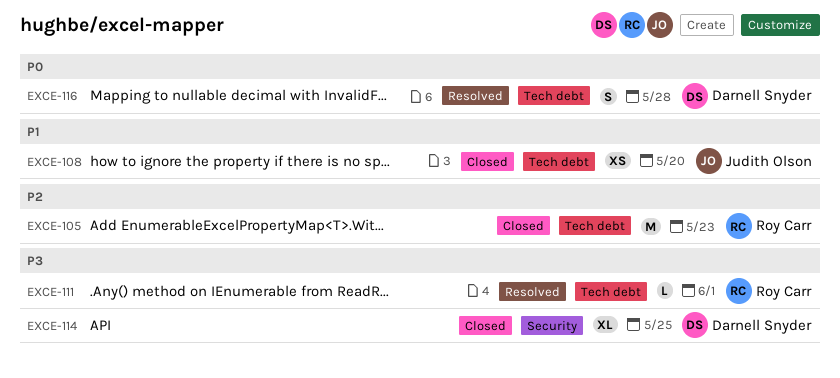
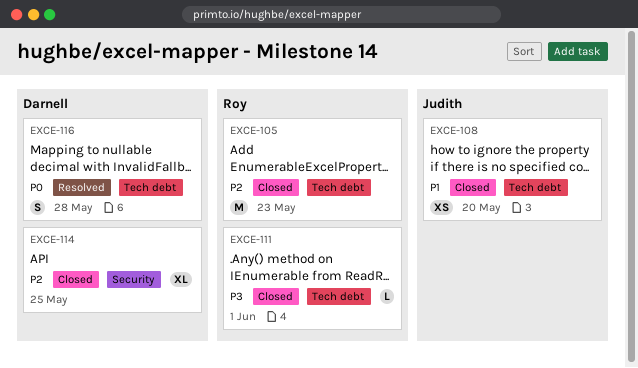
EXCE-111, status: Resolved -> Closed
EXCE-114, priority: P3 -> P2

